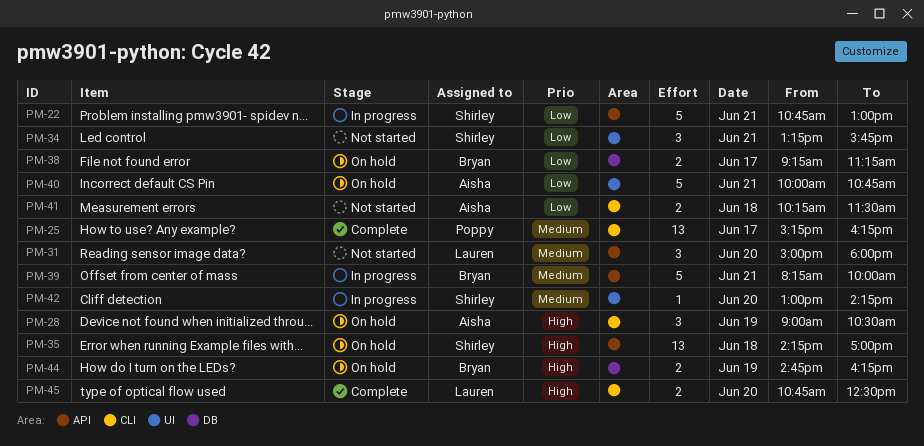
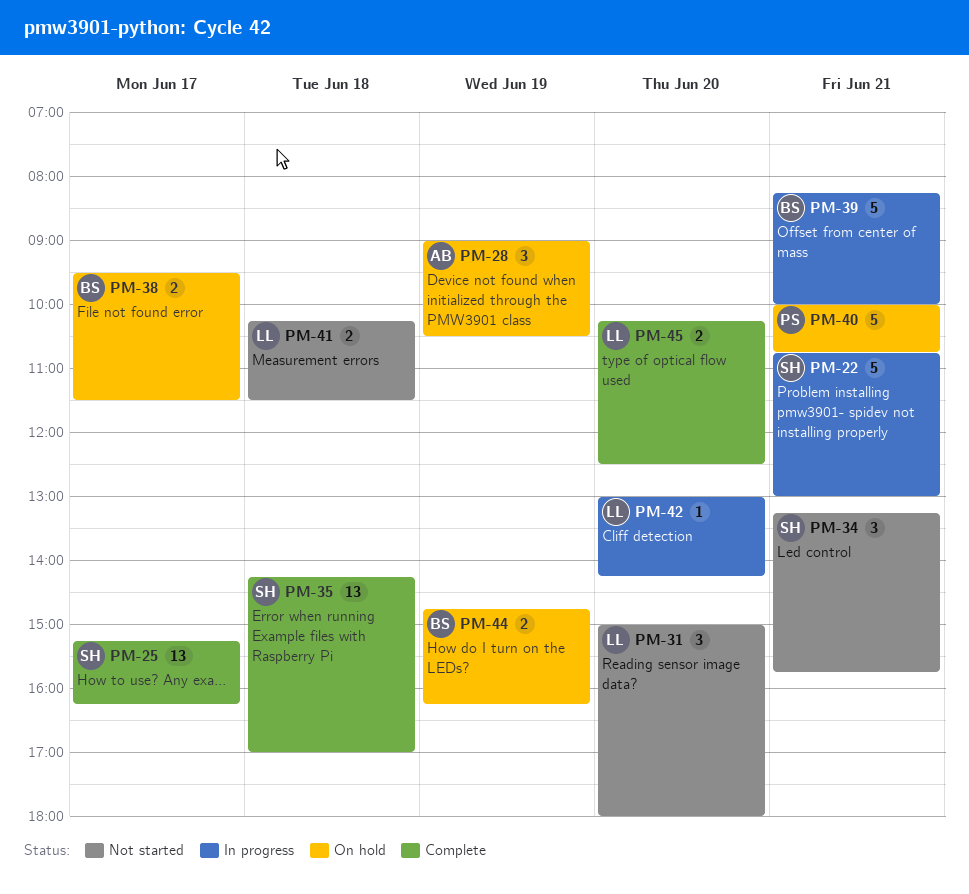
PM-25, owner: Poppy -> Shirley
PM-35, status: On hold -> Complete
PM-38, begins: 09:15 -> 09:30
PM-38, ends: 11:15 -> 11:30
PM-40, owner: Aisha -> Poppy
PM-41, owner: Aisha -> Lauren
PM-42, owner: Shirley -> Lauren
PM-45, begins: 10:45 -> 10:15

